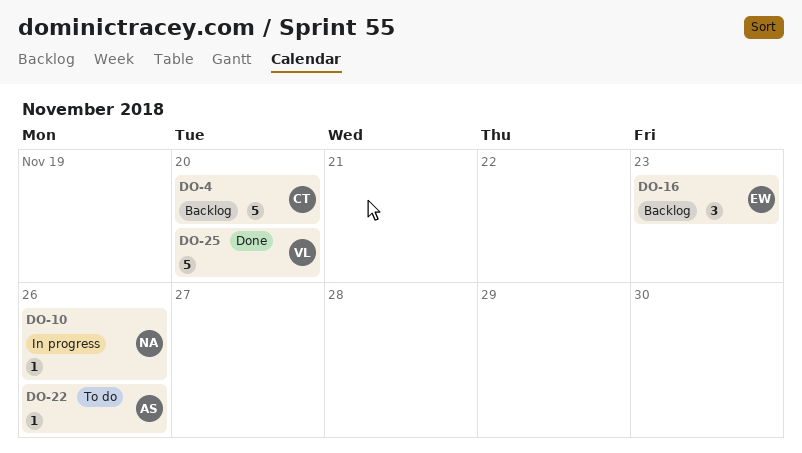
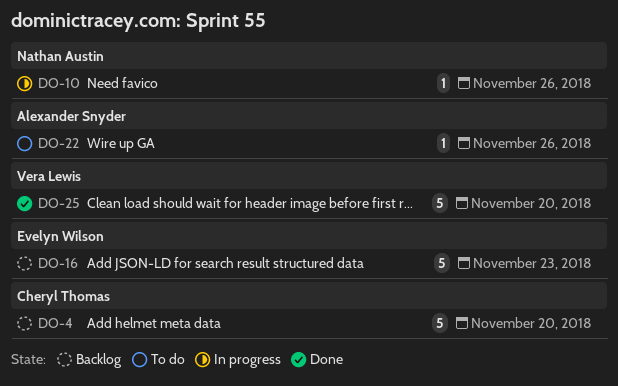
DO-16, estimate: 3 -> 5

